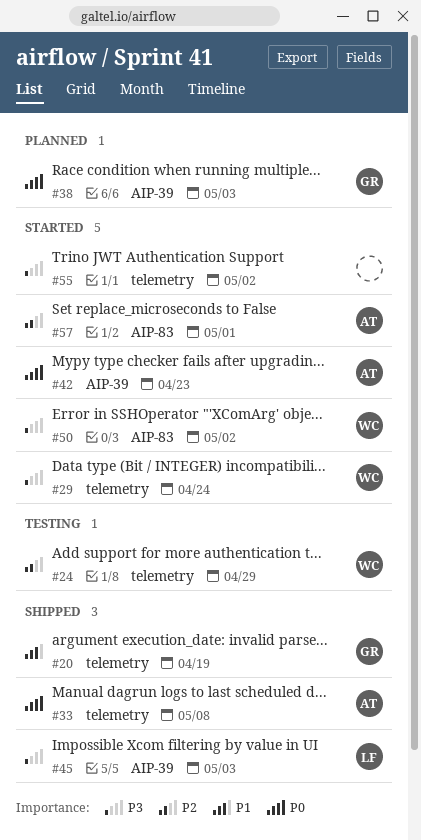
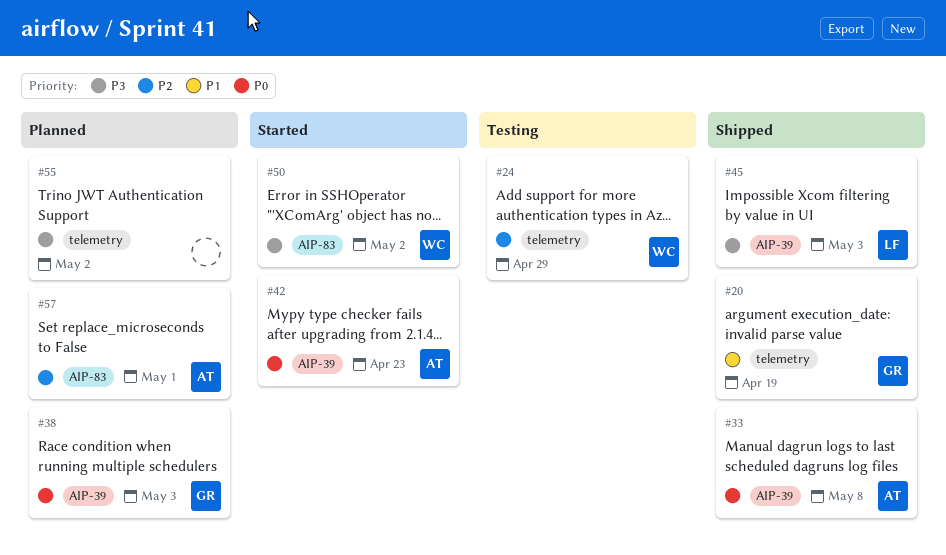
#29: present -> none
#33, label: telemetry -> AIP-39
#55, status: Started -> Planned
#57, status: Started -> Planned

